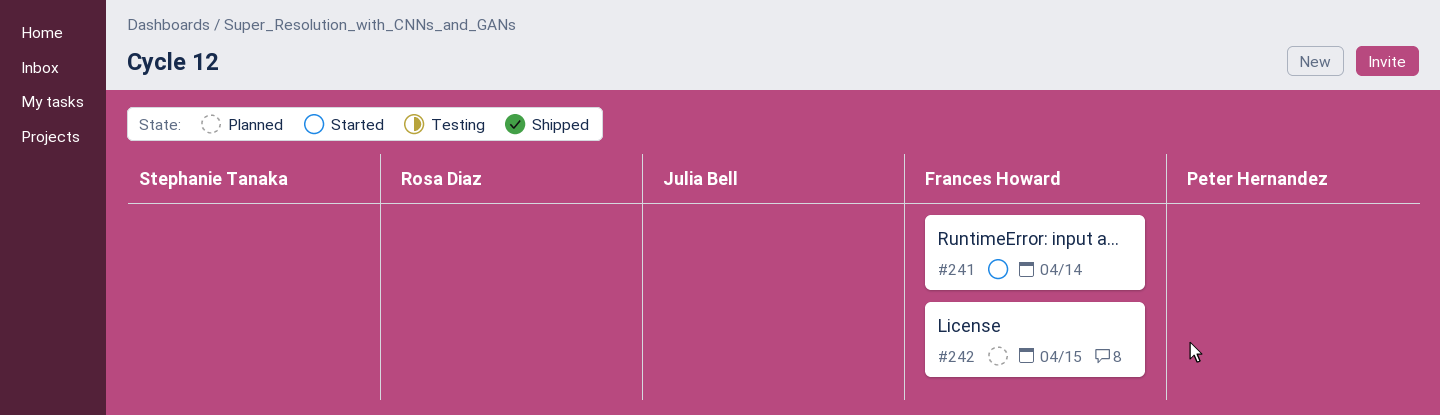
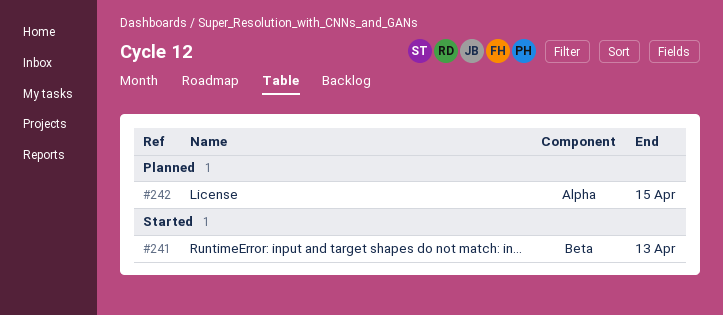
#241, due: Apr 14 -> Apr 13

